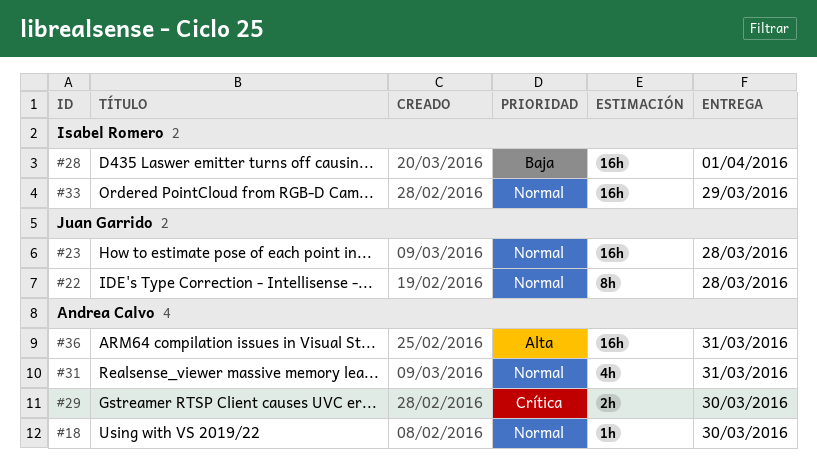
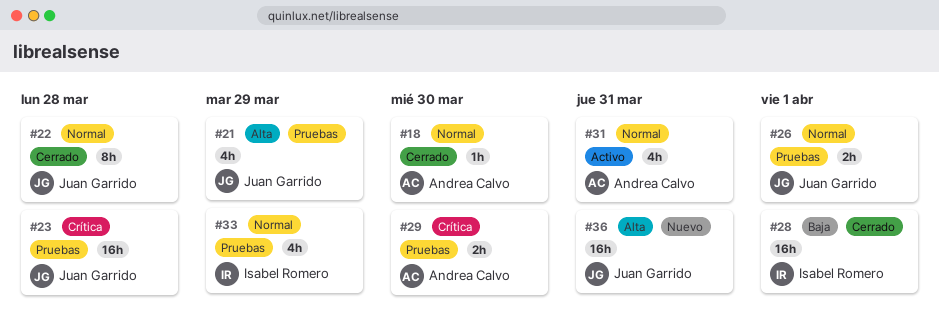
#21: none -> present
#23, priority: Normal -> Crítica
#26: none -> present
#33, estimate: 16h -> 4h
#36, owner: Andrea Calvo -> Juan Garrido

